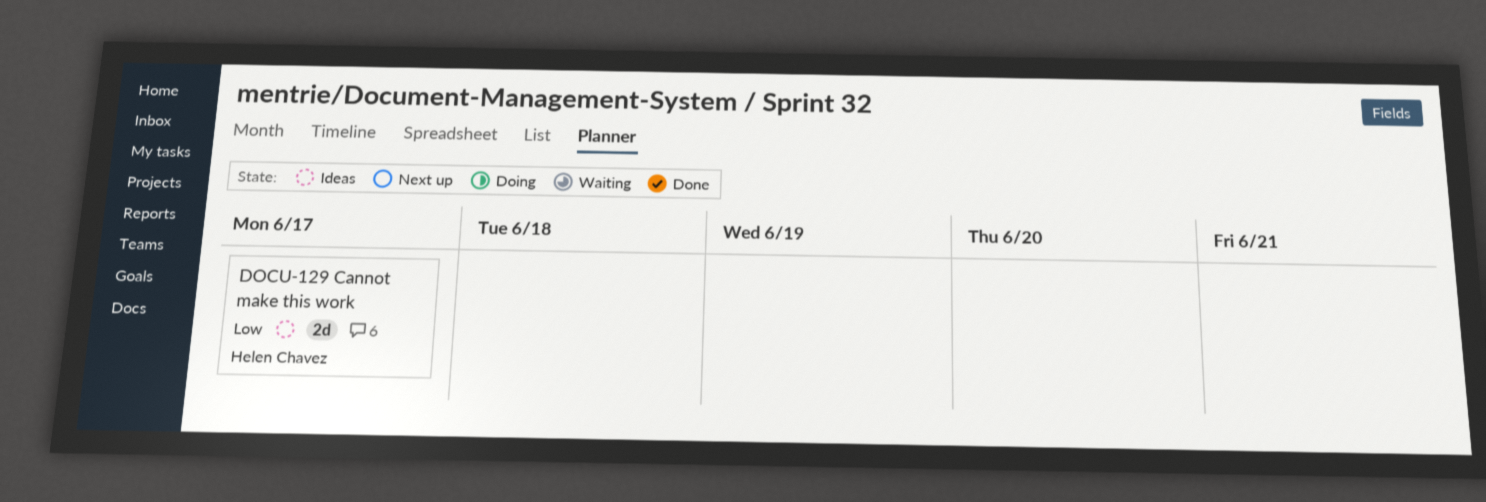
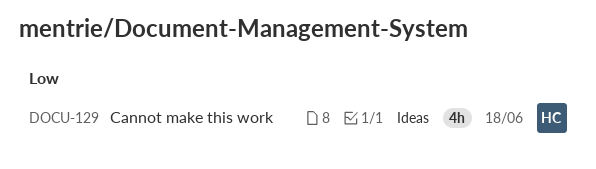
DOCU-129, estimate: 2d -> 4h
DOCU-129, due: Jun 17 -> Jun 18

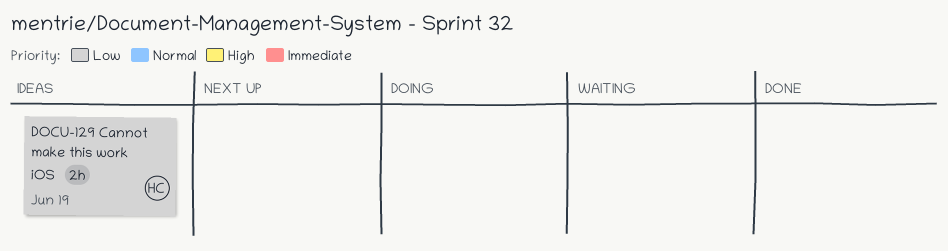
DOCU-129, estimate: 4h -> 2h
DOCU-129, due: Jun 18 -> Jun 19

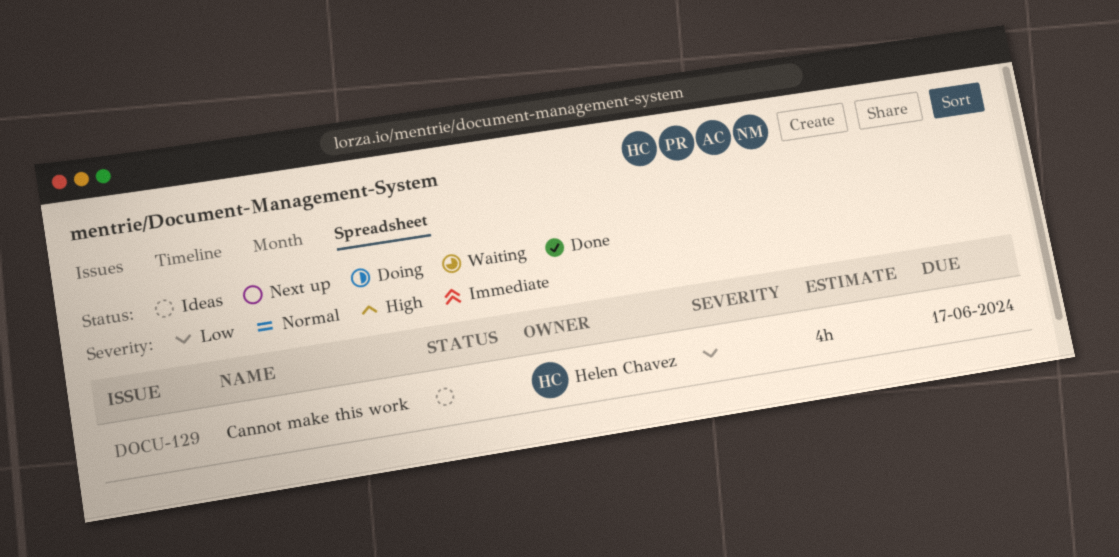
DOCU-129, estimate: 2h -> 4h
DOCU-129, due: Jun 19 -> Jun 17

